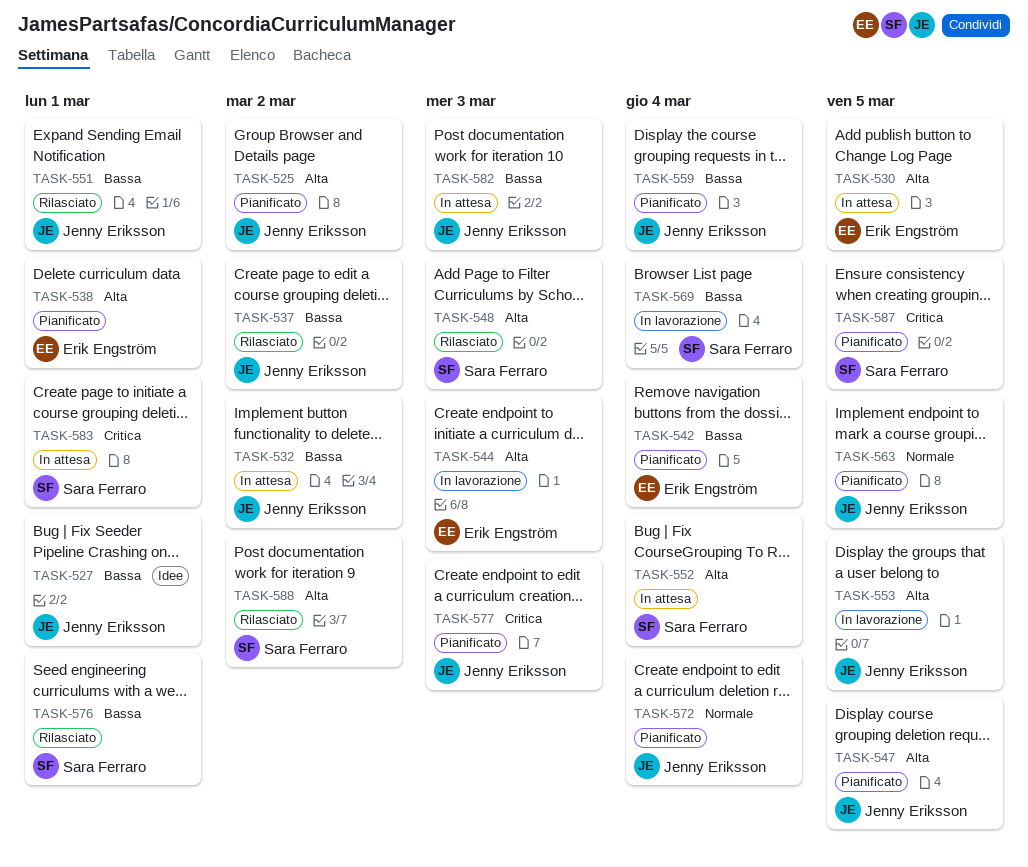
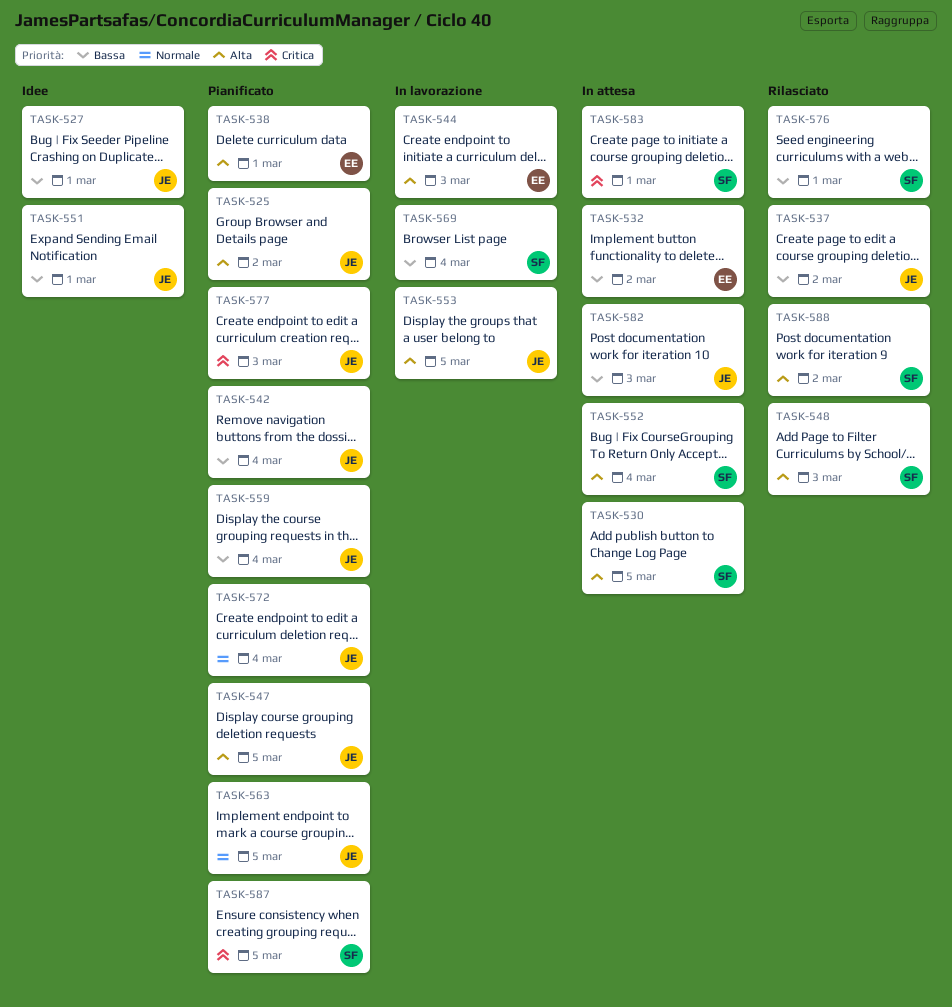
TASK-530, owner: Erik Engström -> Sara Ferraro
TASK-532, owner: Jenny Eriksson -> Erik Engström
TASK-542, owner: Erik Engström -> Jenny Eriksson
TASK-551, status: Rilasciato -> Idee

